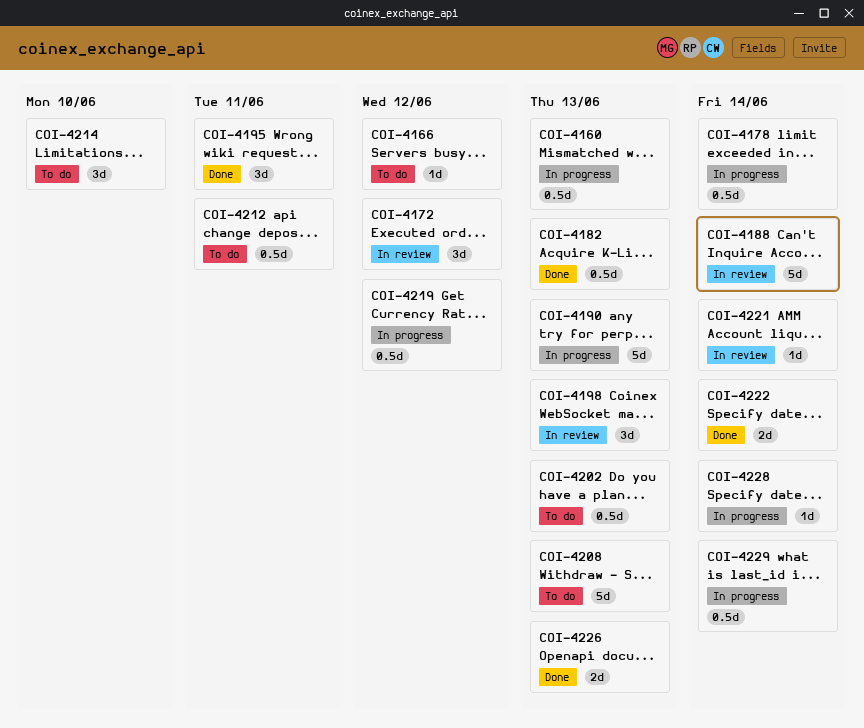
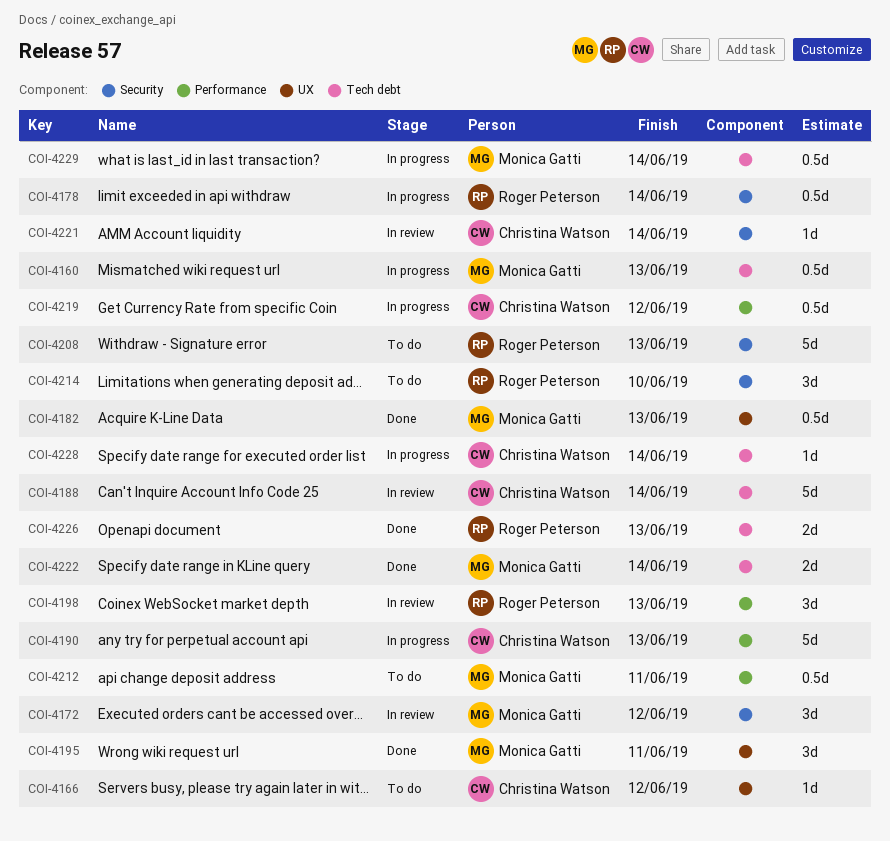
COI-4202: present -> none

